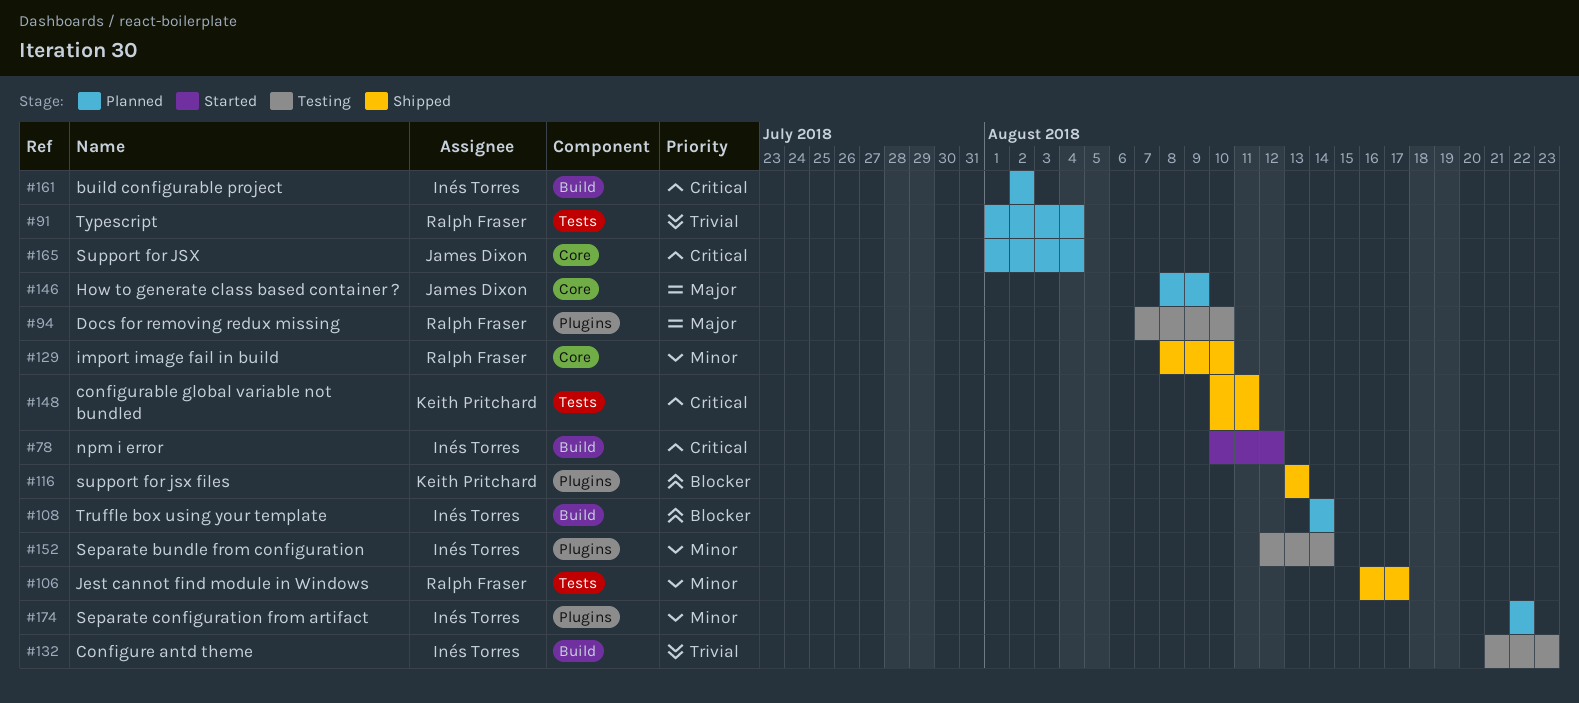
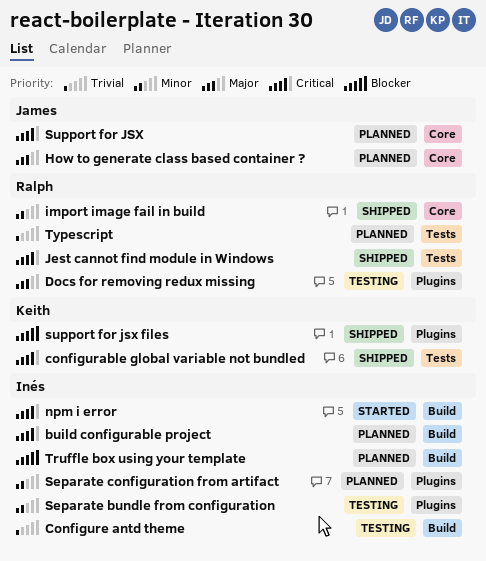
Jest cannot find module in Windows, priority: Minor -> Critical

